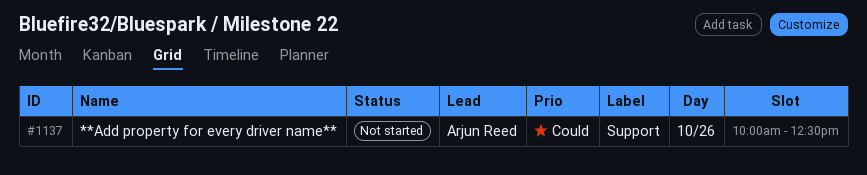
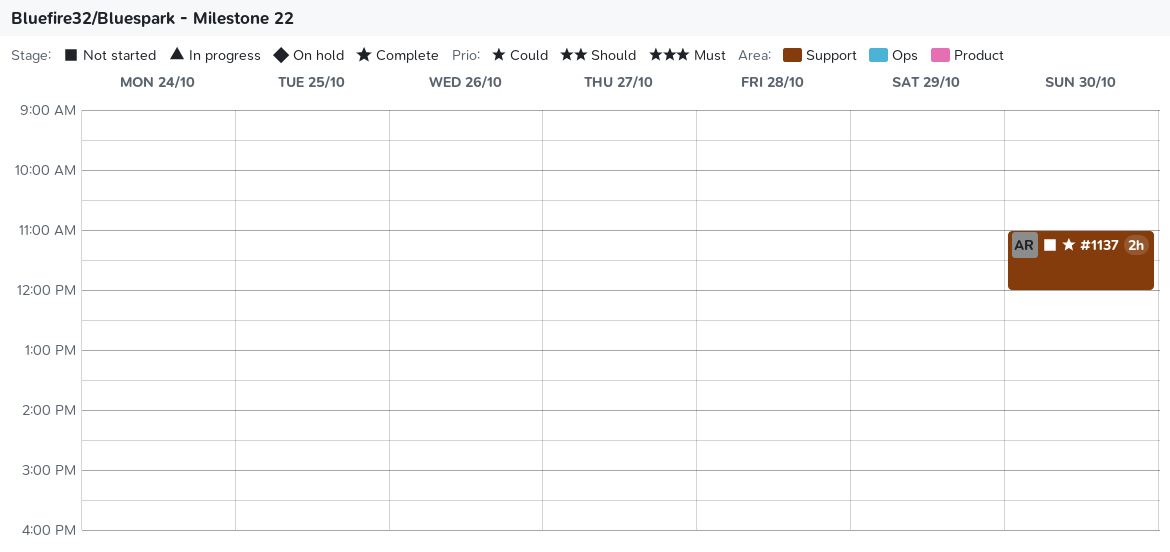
#1137, day: Oct 26 -> Oct 30
#1137, begins: 10:00 -> 11:00
#1137, ends: 12:30 -> 12:00

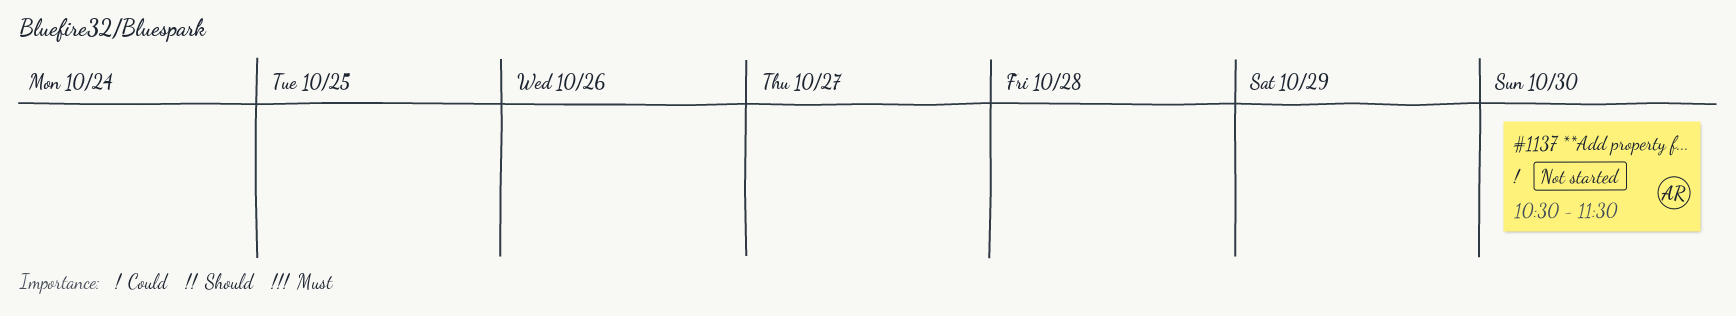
#1137, begins: 11:00 -> 10:30
#1137, ends: 12:00 -> 11:30

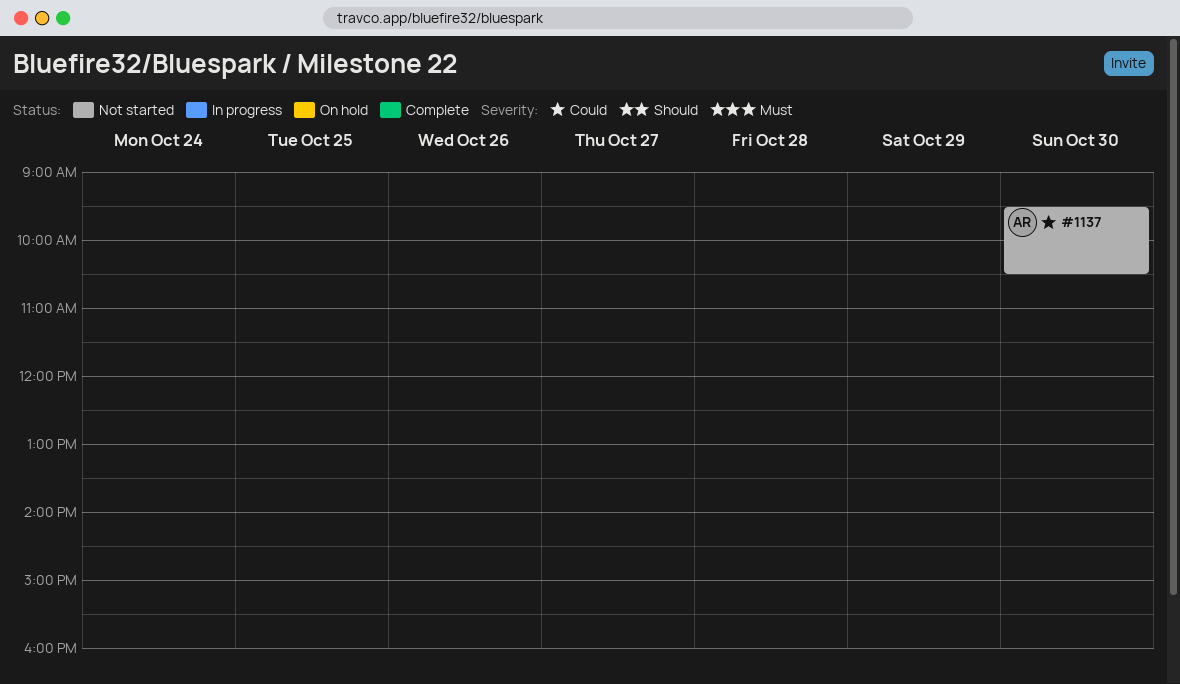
#1137, begins: 10:30 -> 09:30
#1137, ends: 11:30 -> 10:30

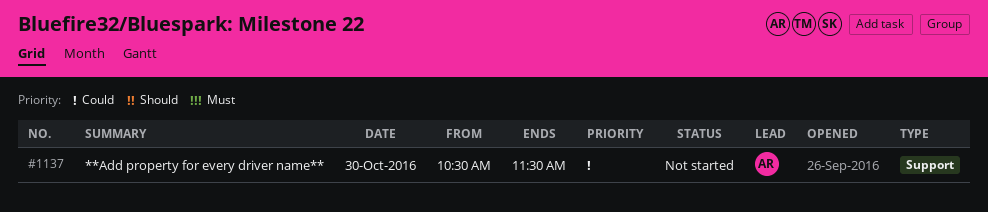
#1137, begins: 09:30 -> 10:30
#1137, ends: 10:30 -> 11:30

